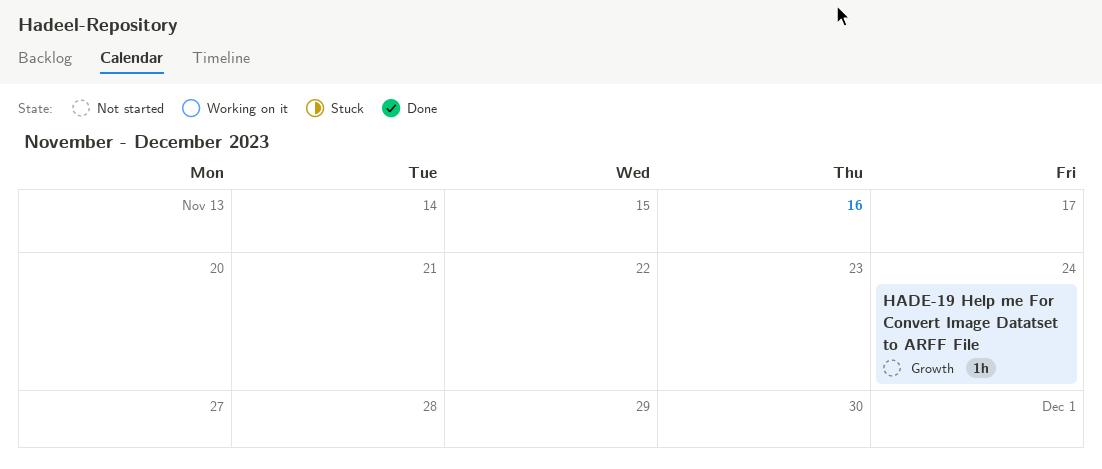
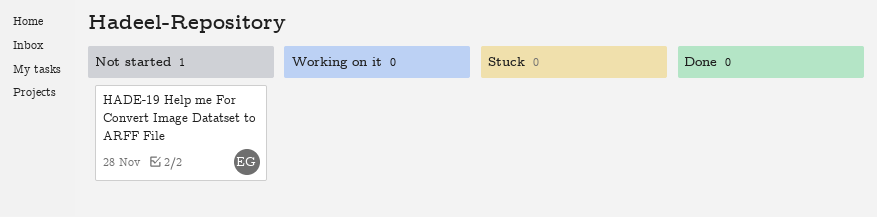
HADE-19, due: Nov 24 -> Nov 28

